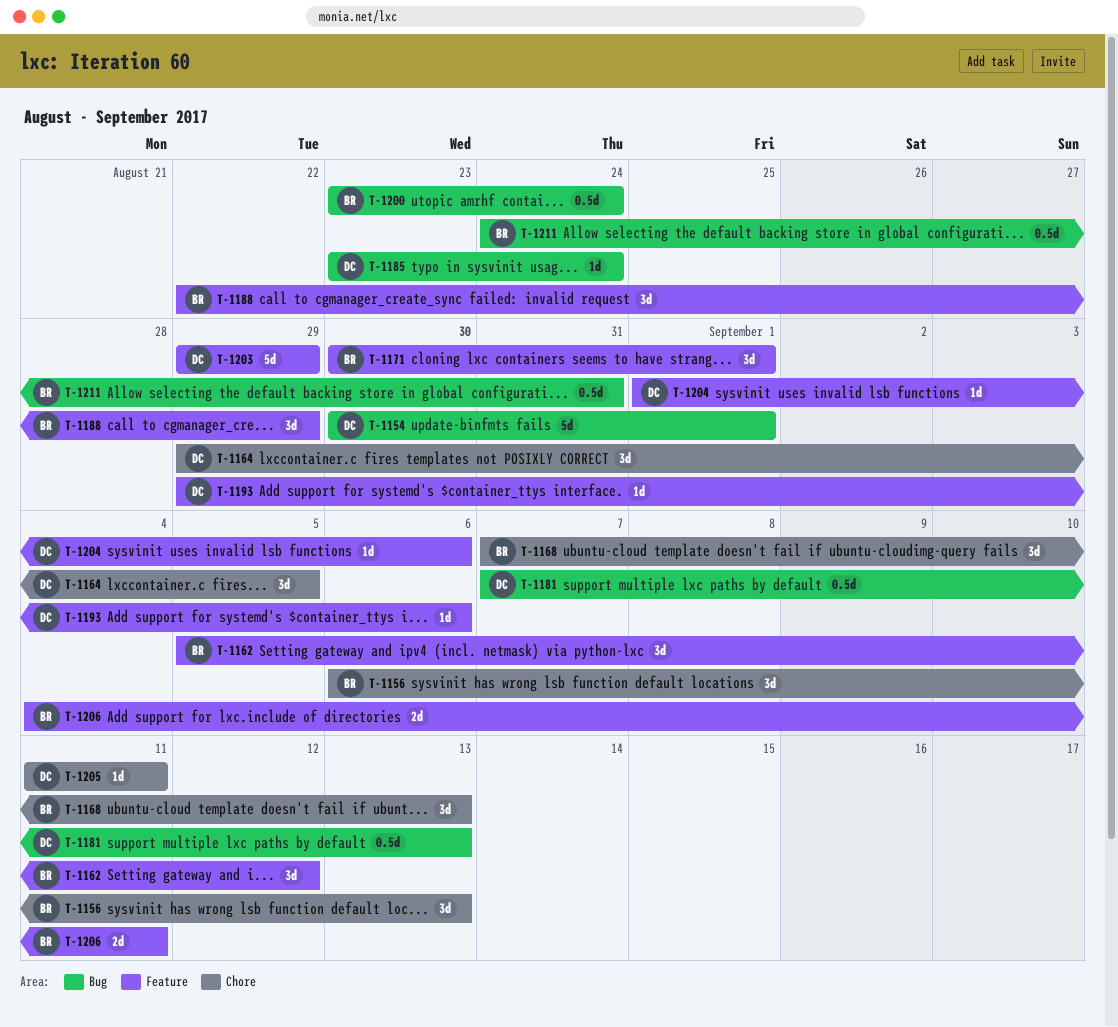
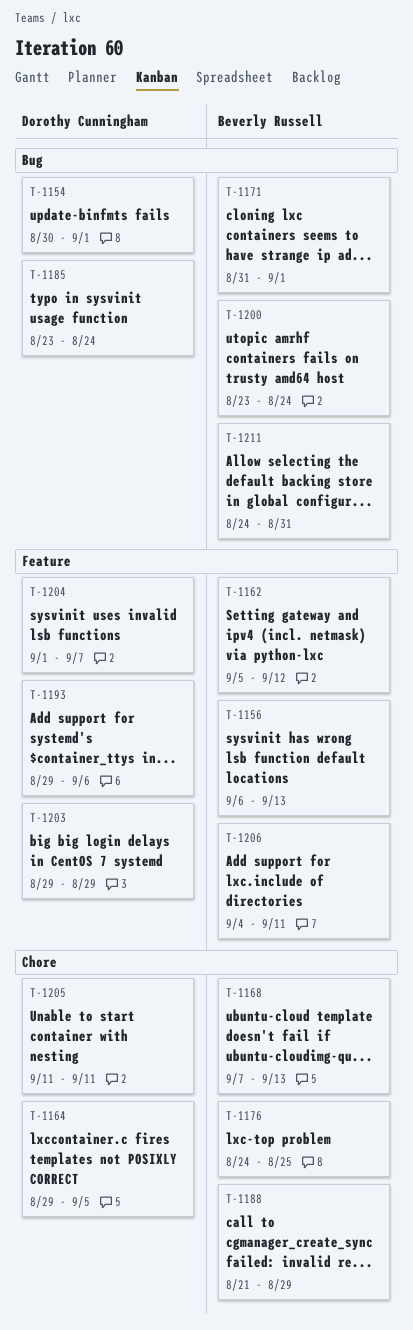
T-1156, label: Chore -> Feature
T-1171, label: Feature -> Bug
T-1171, start: Aug 30 -> Aug 31
T-1176: none -> present
T-1181: present -> none
T-1188, label: Feature -> Chore
T-1188, start: Aug 22 -> Aug 21
T-1204, due: Sep 6 -> Sep 7

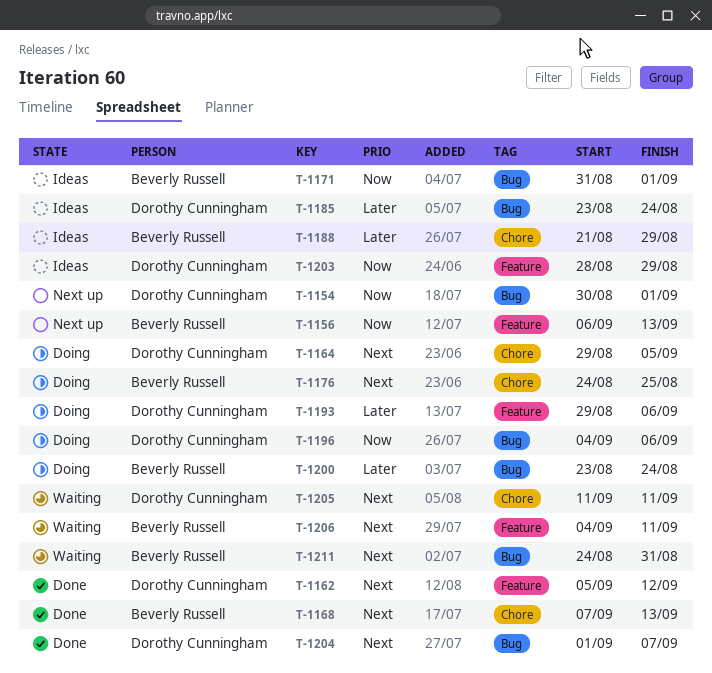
T-1162, owner: Beverly Russell -> Dorothy Cunningham
T-1196: none -> present
T-1203, start: Aug 29 -> Aug 28
T-1204, label: Feature -> Bug

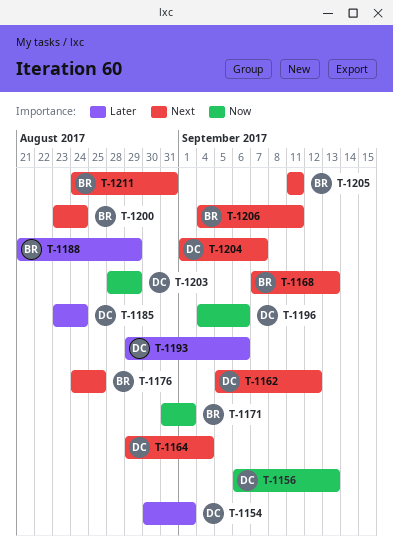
T-1154, priority: Now -> Later
T-1156, owner: Beverly Russell -> Dorothy Cunningham
T-1164, due: Sep 5 -> Sep 4
T-1200, priority: Later -> Next
T-1205, owner: Dorothy Cunningham -> Beverly Russell

